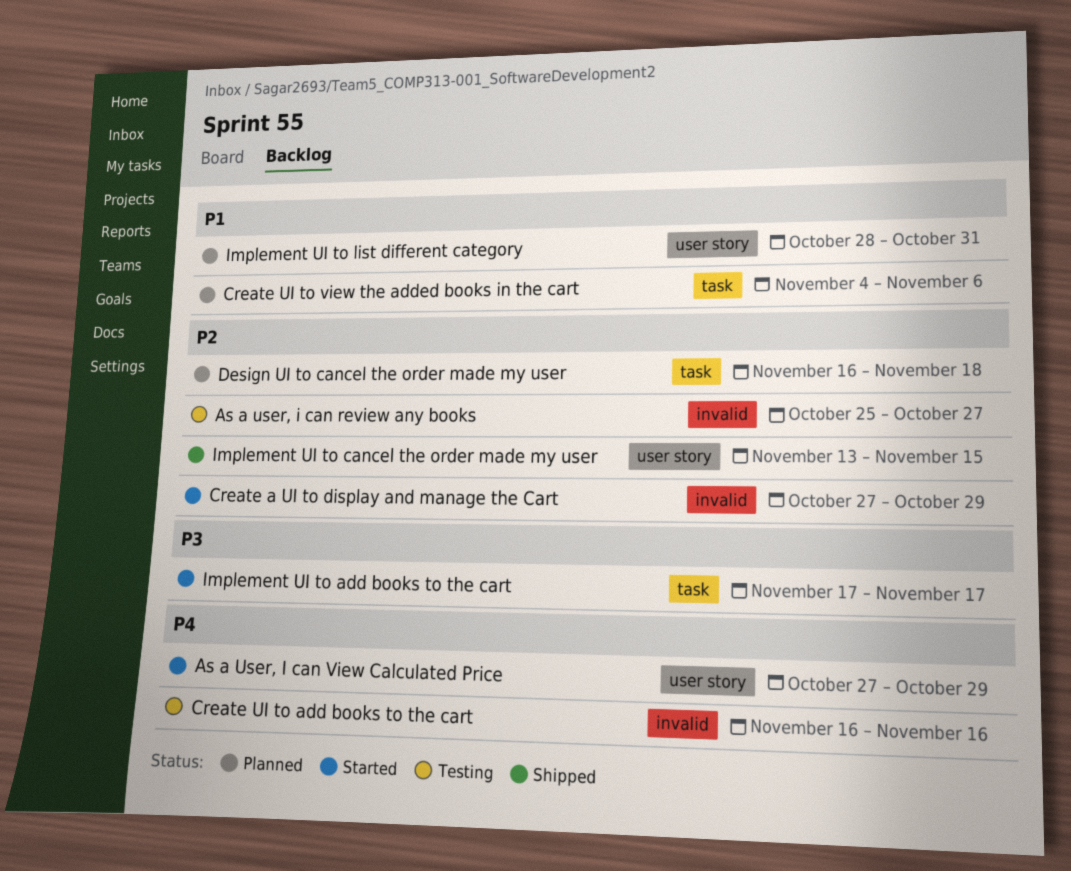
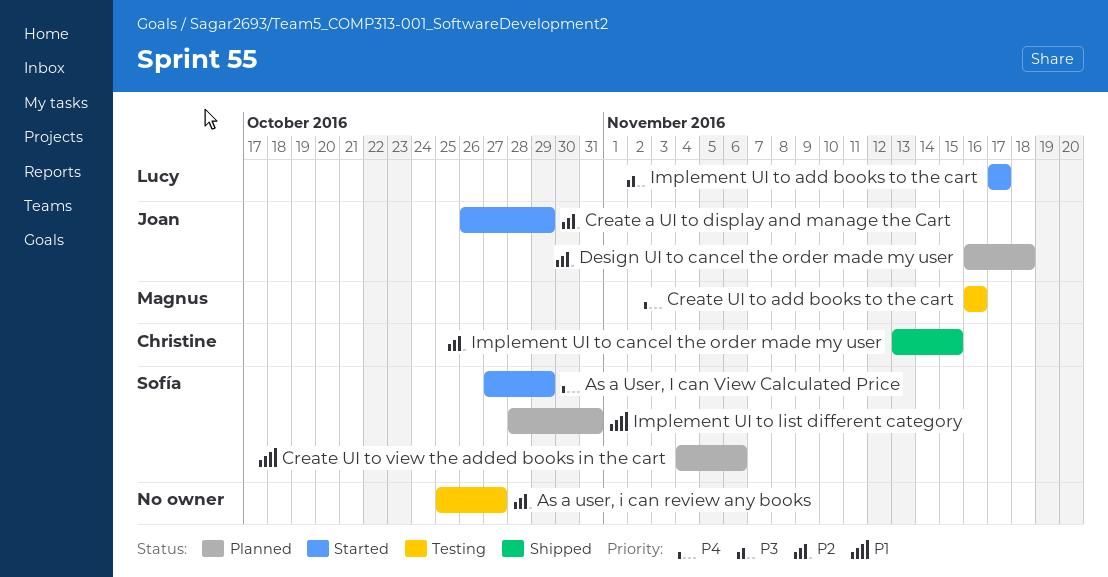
Create a UI to display and manage the Cart, start: Oct 27 -> Oct 26

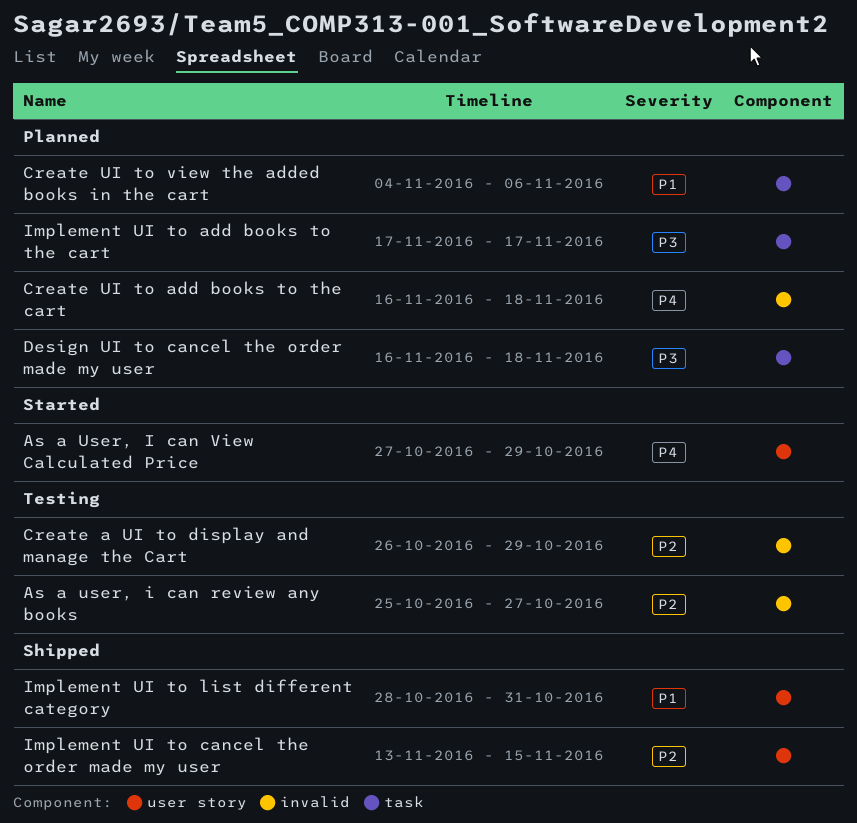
Create a UI to display and manage the Cart, status: Started -> Testing
Create UI to add books to the cart, status: Testing -> Planned
Create UI to add books to the cart, due: Nov 16 -> Nov 18
Design UI to cancel the order made my user, priority: P2 -> P3
Implement UI to add books to the cart, status: Started -> Planned
Implement UI to list different category, status: Planned -> Shipped

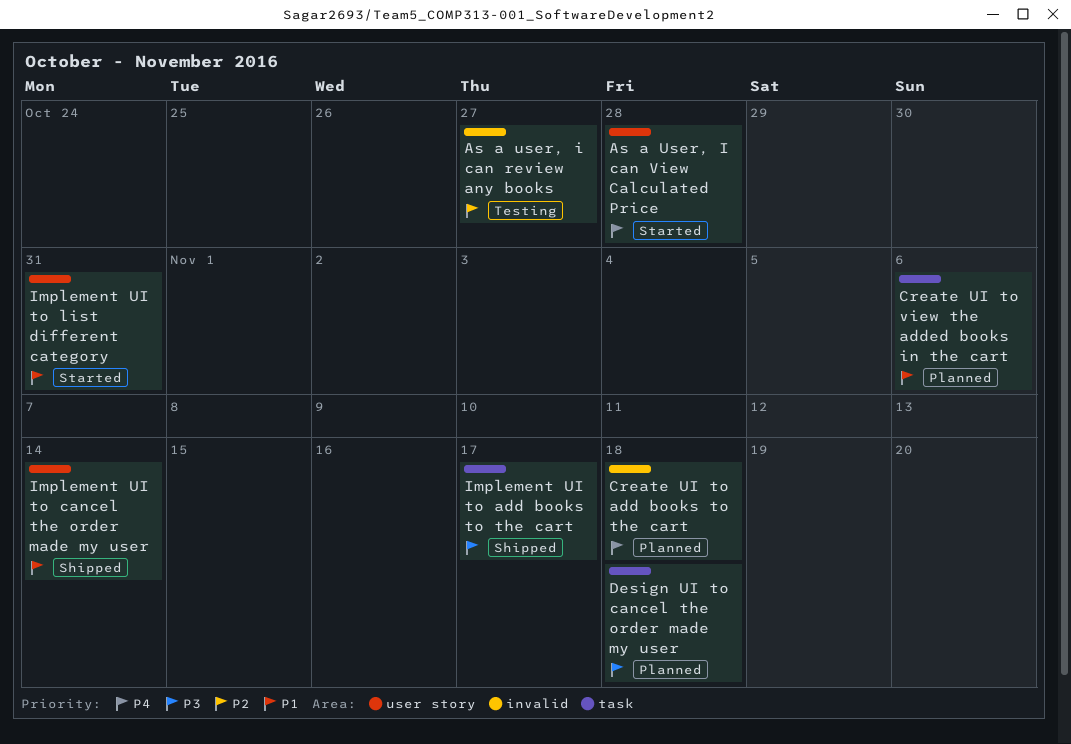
As a User, I can View Calculated Price, due: Oct 29 -> Oct 28
Create a UI to display and manage the Cart: present -> none
Implement UI to add books to the cart, status: Planned -> Shipped
Implement UI to cancel the order made my user, priority: P2 -> P1
Implement UI to cancel the order made my user, due: Nov 15 -> Nov 14
Implement UI to list different category, status: Shipped -> Started

